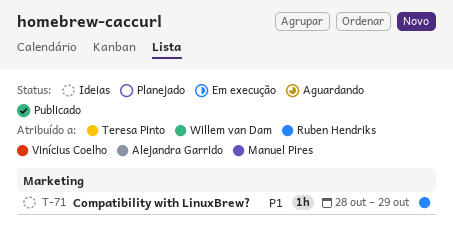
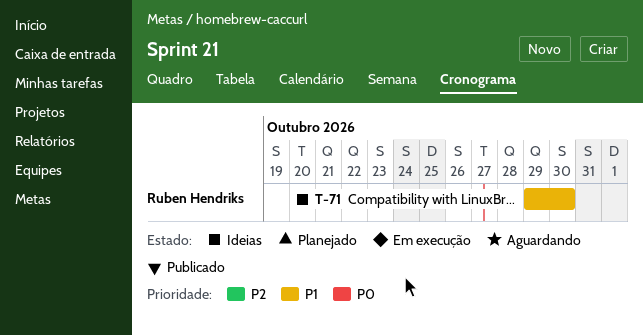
T-71, start: Oct 28 -> Oct 29
T-71, due: Oct 29 -> Oct 30

